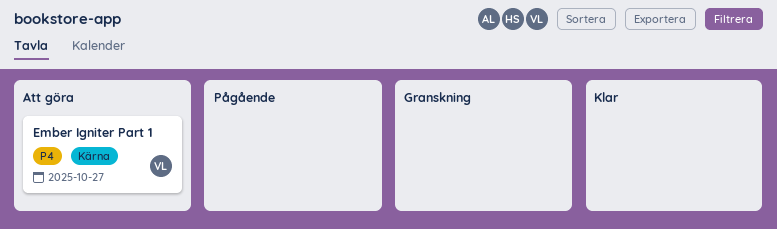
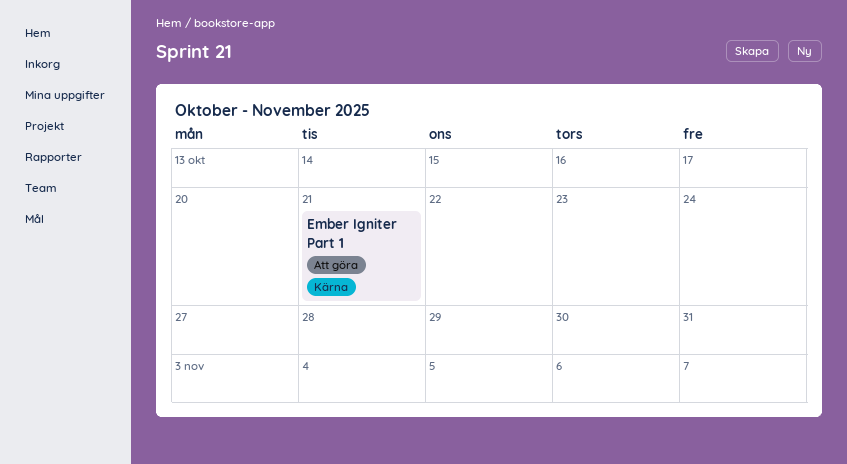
Ember Igniter Part 1, due: Oct 27 -> Oct 21

